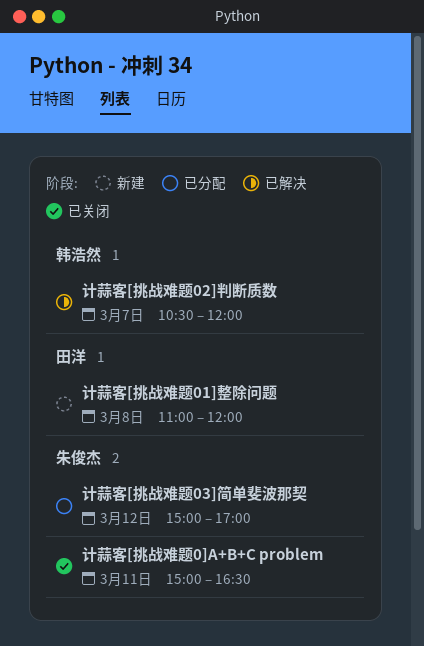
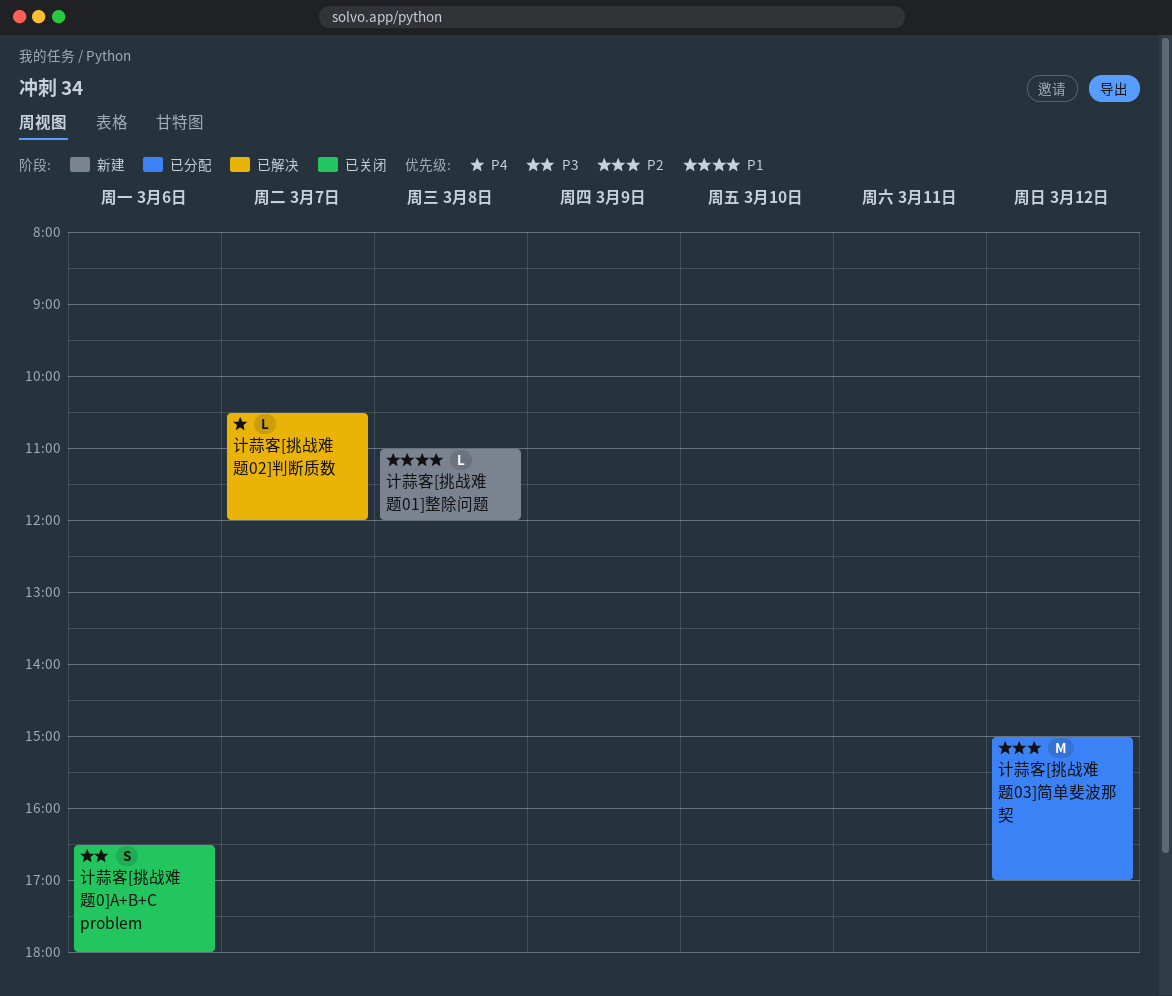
计蒜客[挑战难题0]A+B+C problem, day: Mar 11 -> Mar 6
计蒜客[挑战难题0]A+B+C problem, begins: 15:00 -> 16:30
计蒜客[挑战难题0]A+B+C problem, ends: 16:30 -> 18:00

